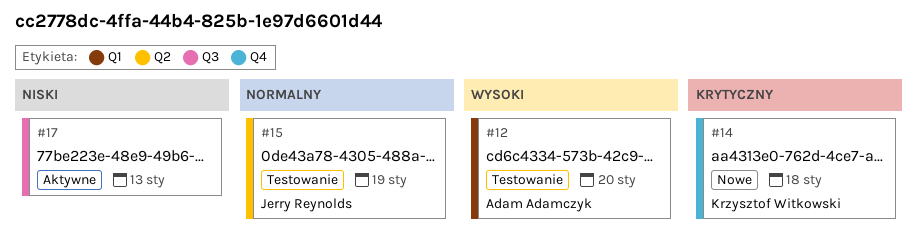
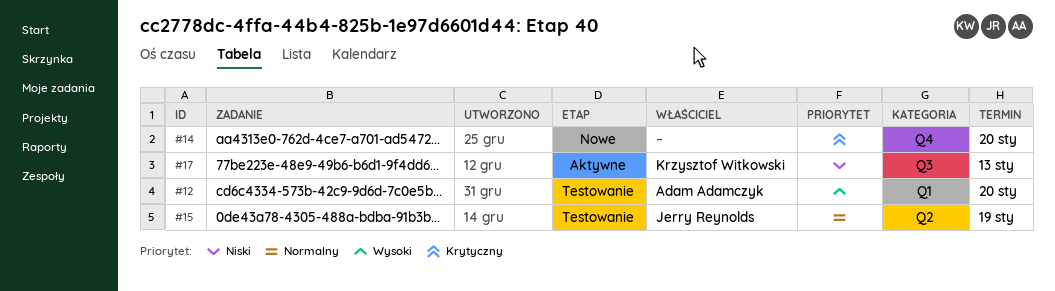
#14, owner: Krzysztof Witkowski -> none
#14, due: Jan 18 -> Jan 20
#17, owner: none -> Krzysztof Witkowski

